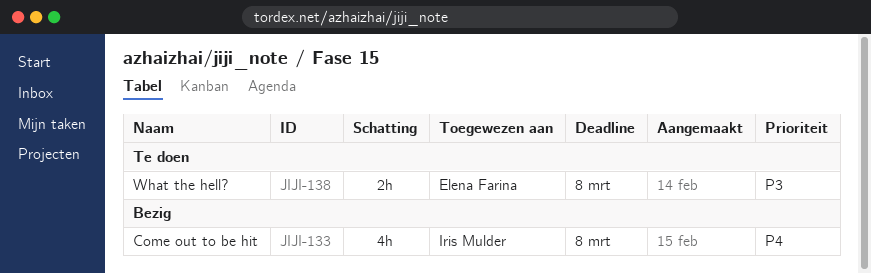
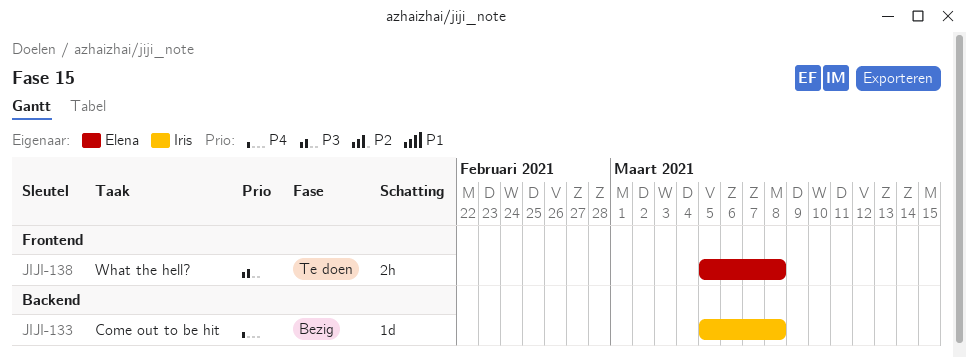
JIJI-133, estimate: 4h -> 1d

